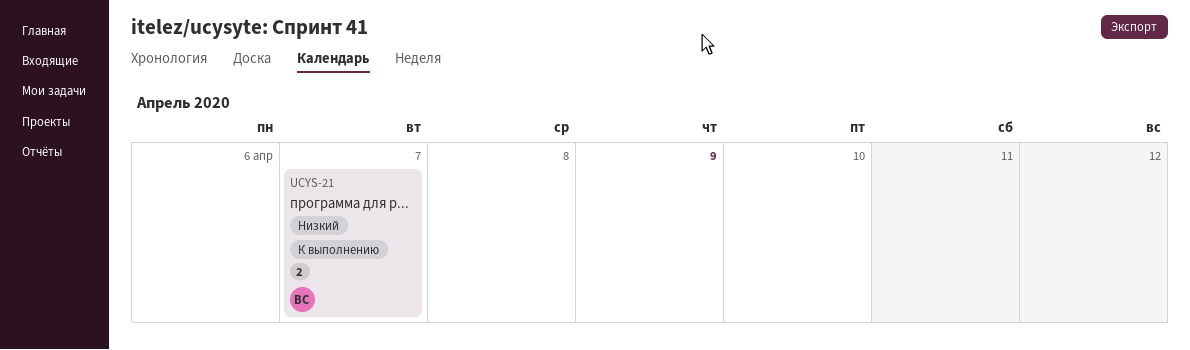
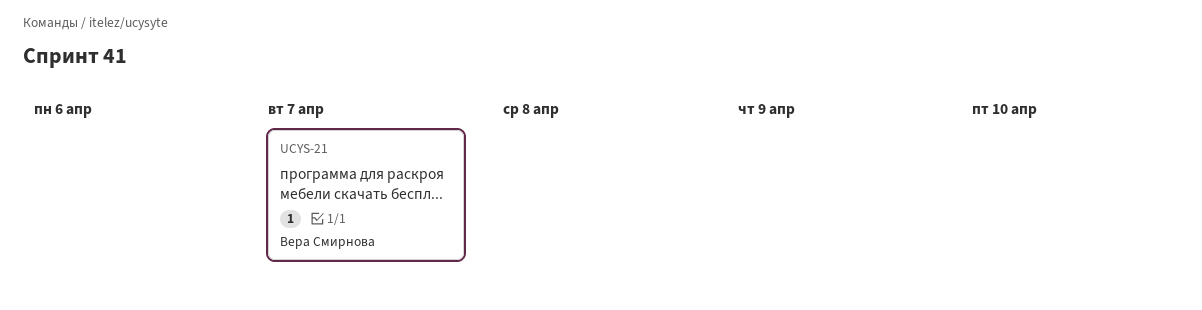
UCYS-21, estimate: 2 -> 1

